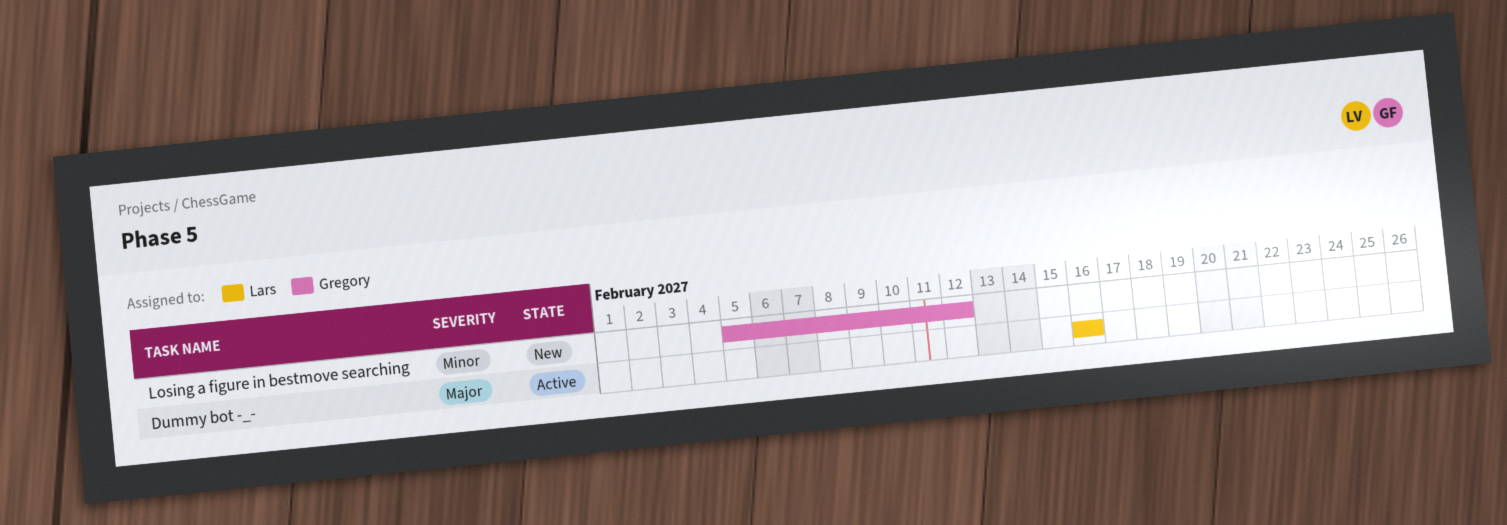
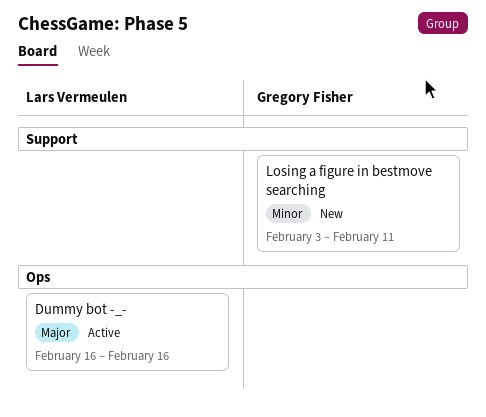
Losing a figure in bestmove searching, start: Feb 5 -> Feb 3
Losing a figure in bestmove searching, due: Feb 12 -> Feb 11

